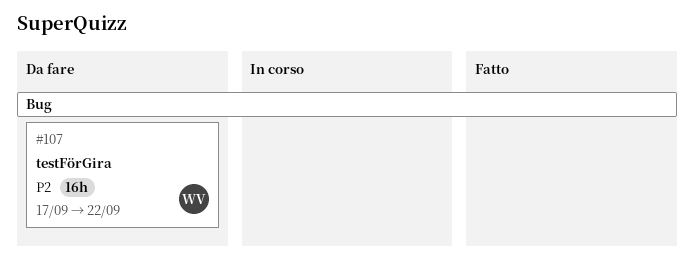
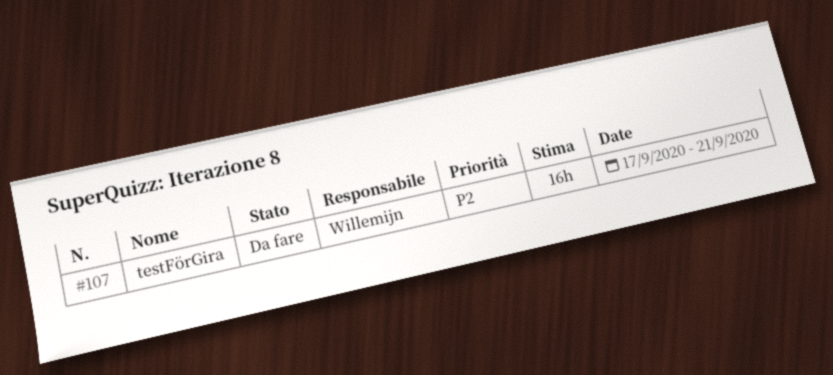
#107, due: Sep 22 -> Sep 21

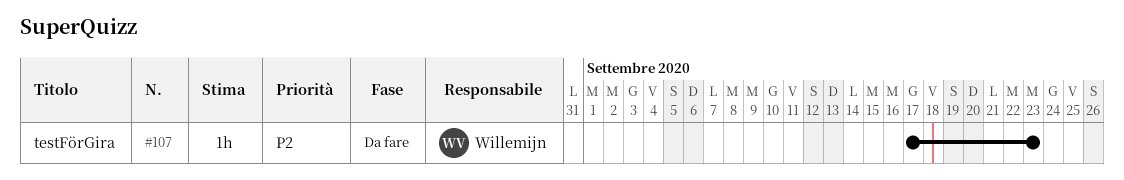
#107, estimate: 16h -> 1h
#107, due: Sep 21 -> Sep 23

